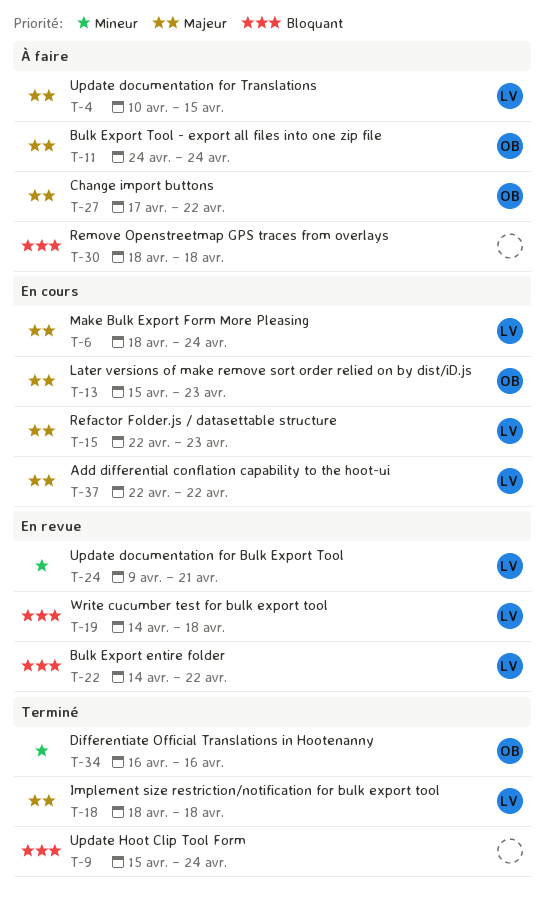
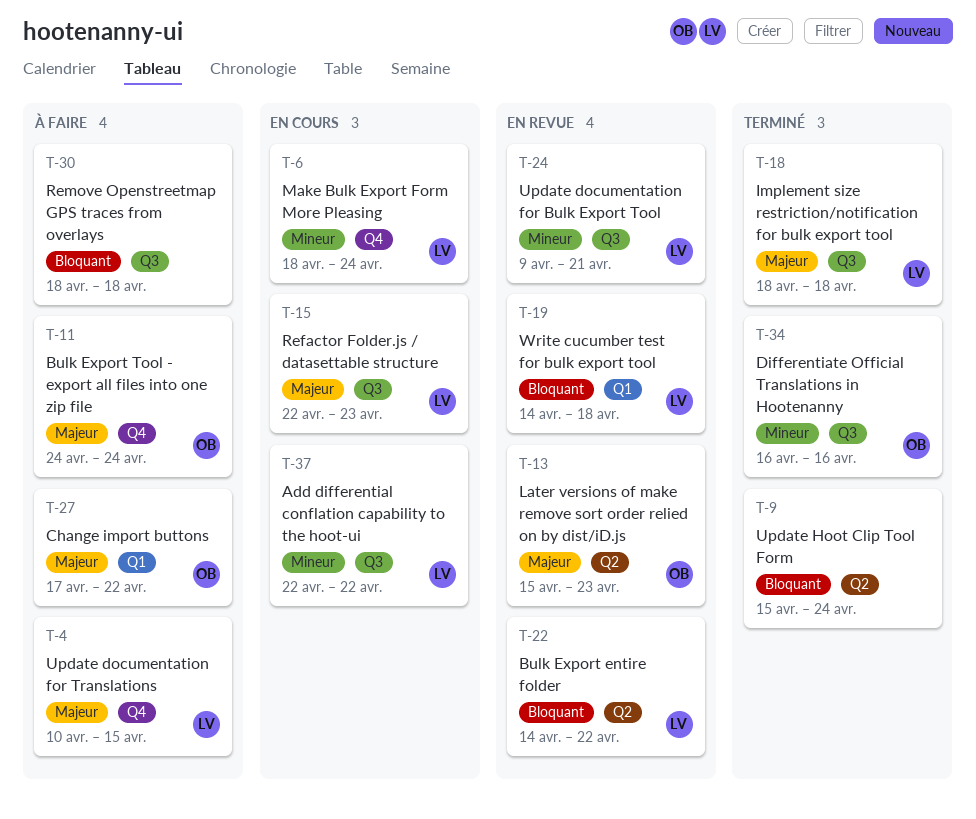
T-6, priority: Majeur -> Mineur
T-13, status: En cours -> En revue
T-37, priority: Majeur -> Mineur

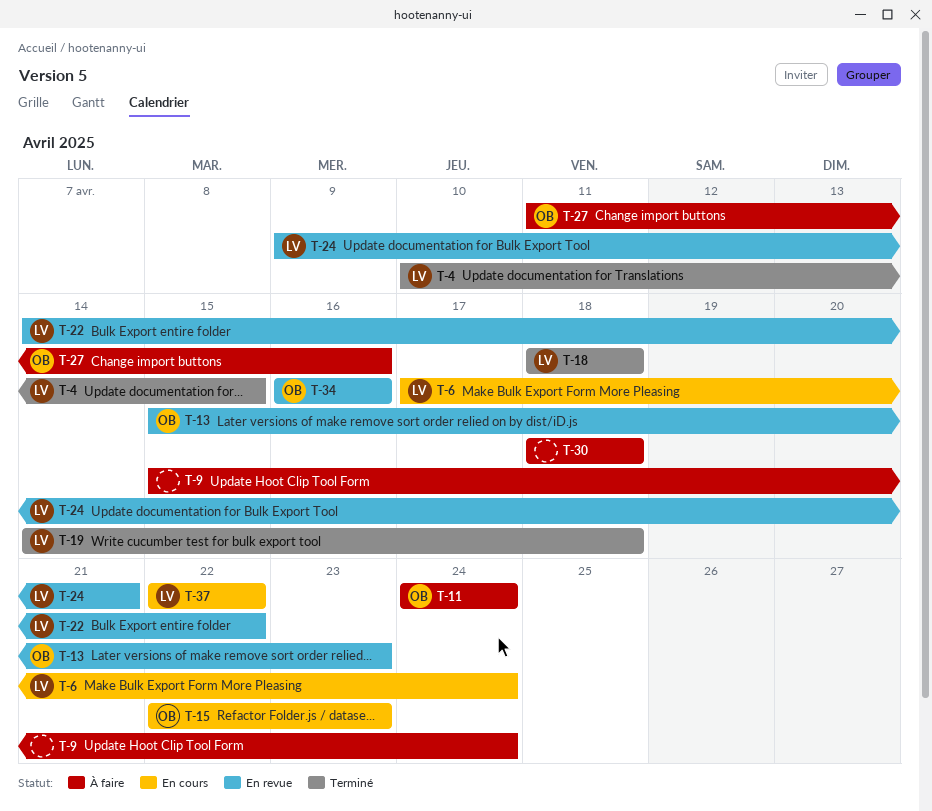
T-4, status: À faire -> Terminé
T-6, start: Apr 18 -> Apr 17
T-9, status: Terminé -> À faire
T-15, owner: LV -> OB
T-19, status: En revue -> Terminé
T-27, start: Apr 17 -> Apr 11
T-27, due: Apr 22 -> Apr 16
T-34, status: Terminé -> En revue

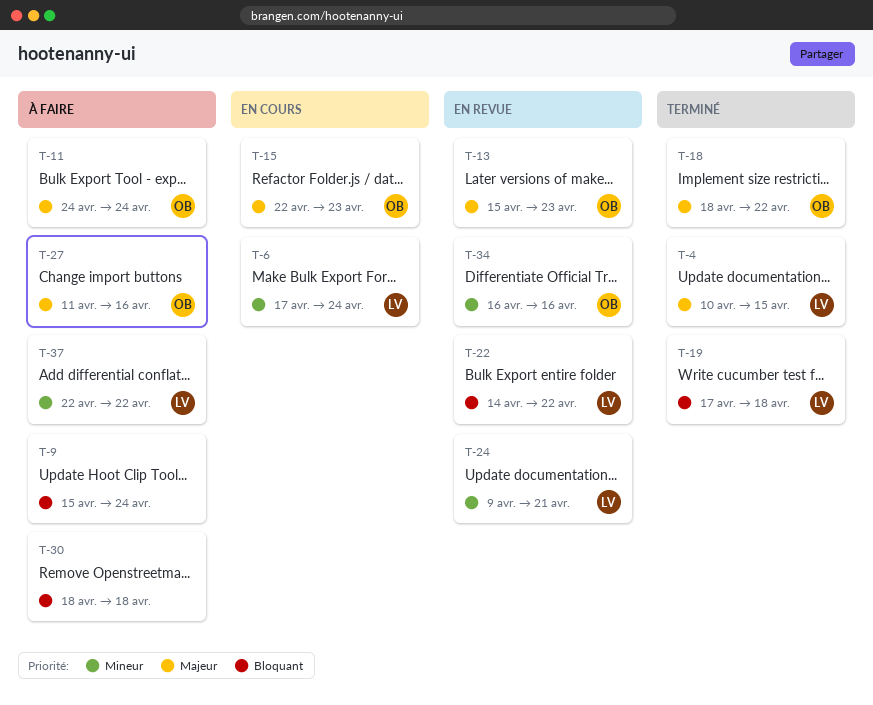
T-18, owner: LV -> OB
T-18, due: Apr 18 -> Apr 22
T-19, start: Apr 14 -> Apr 17
T-37, status: En cours -> À faire

